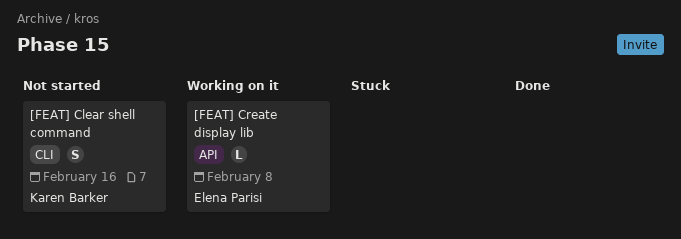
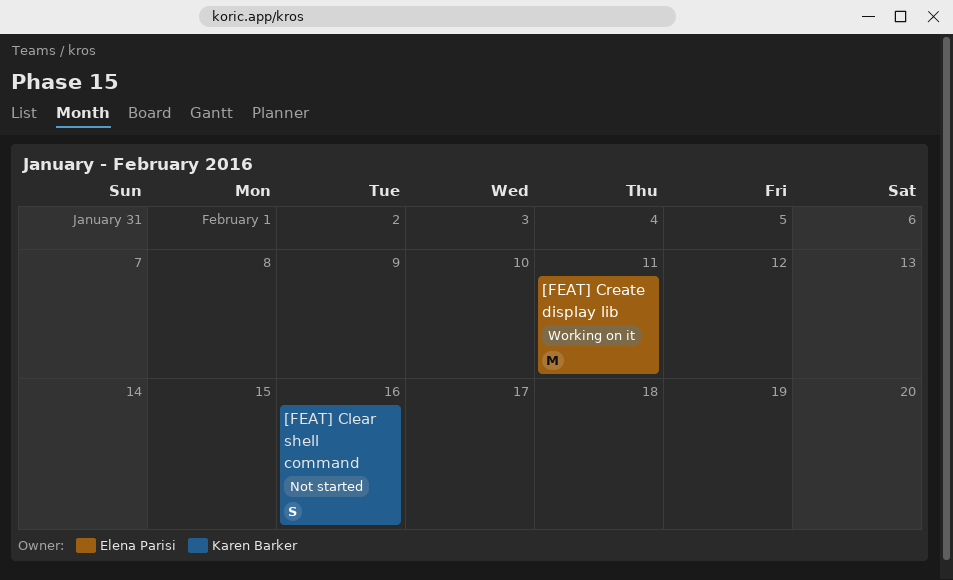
[FEAT] Create display lib, estimate: L -> M
[FEAT] Create display lib, due: Feb 8 -> Feb 11

